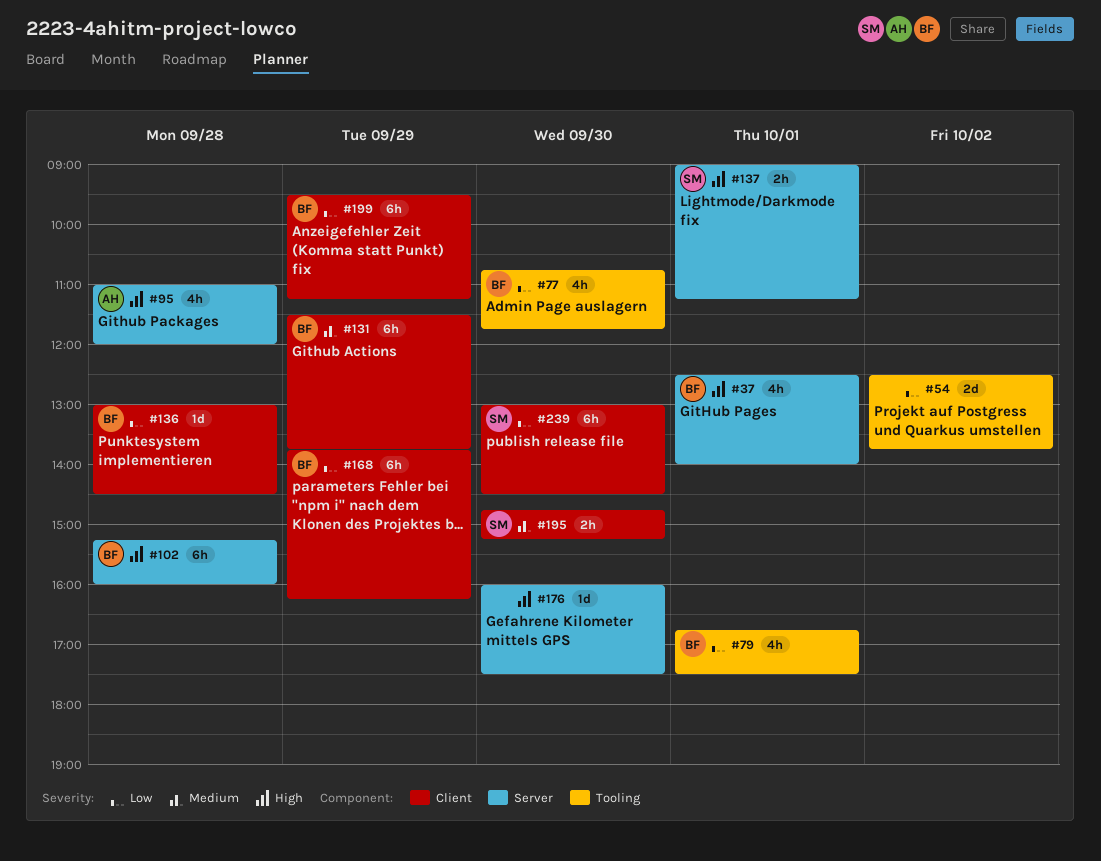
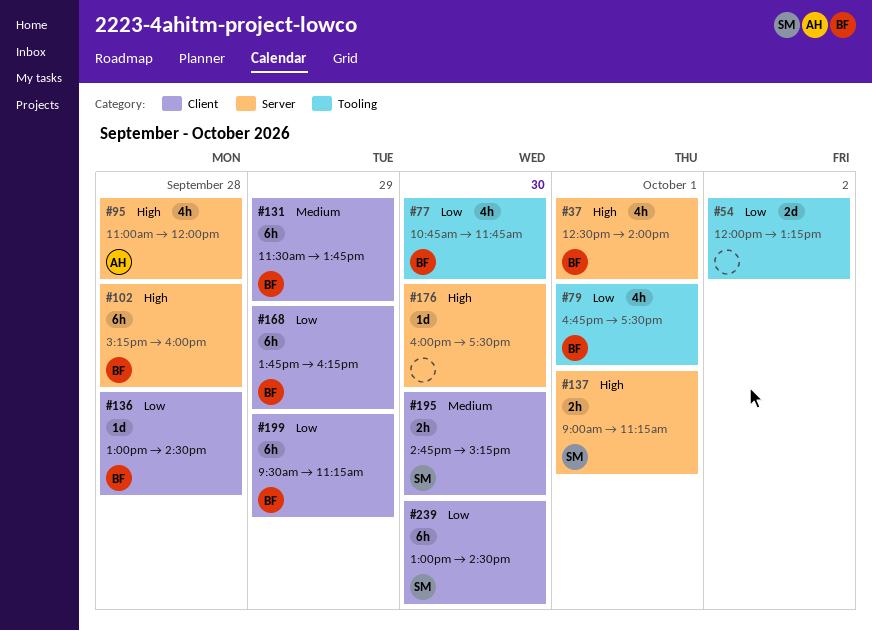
#54, begins: 12:30 -> 12:00
#54, ends: 13:45 -> 13:15

